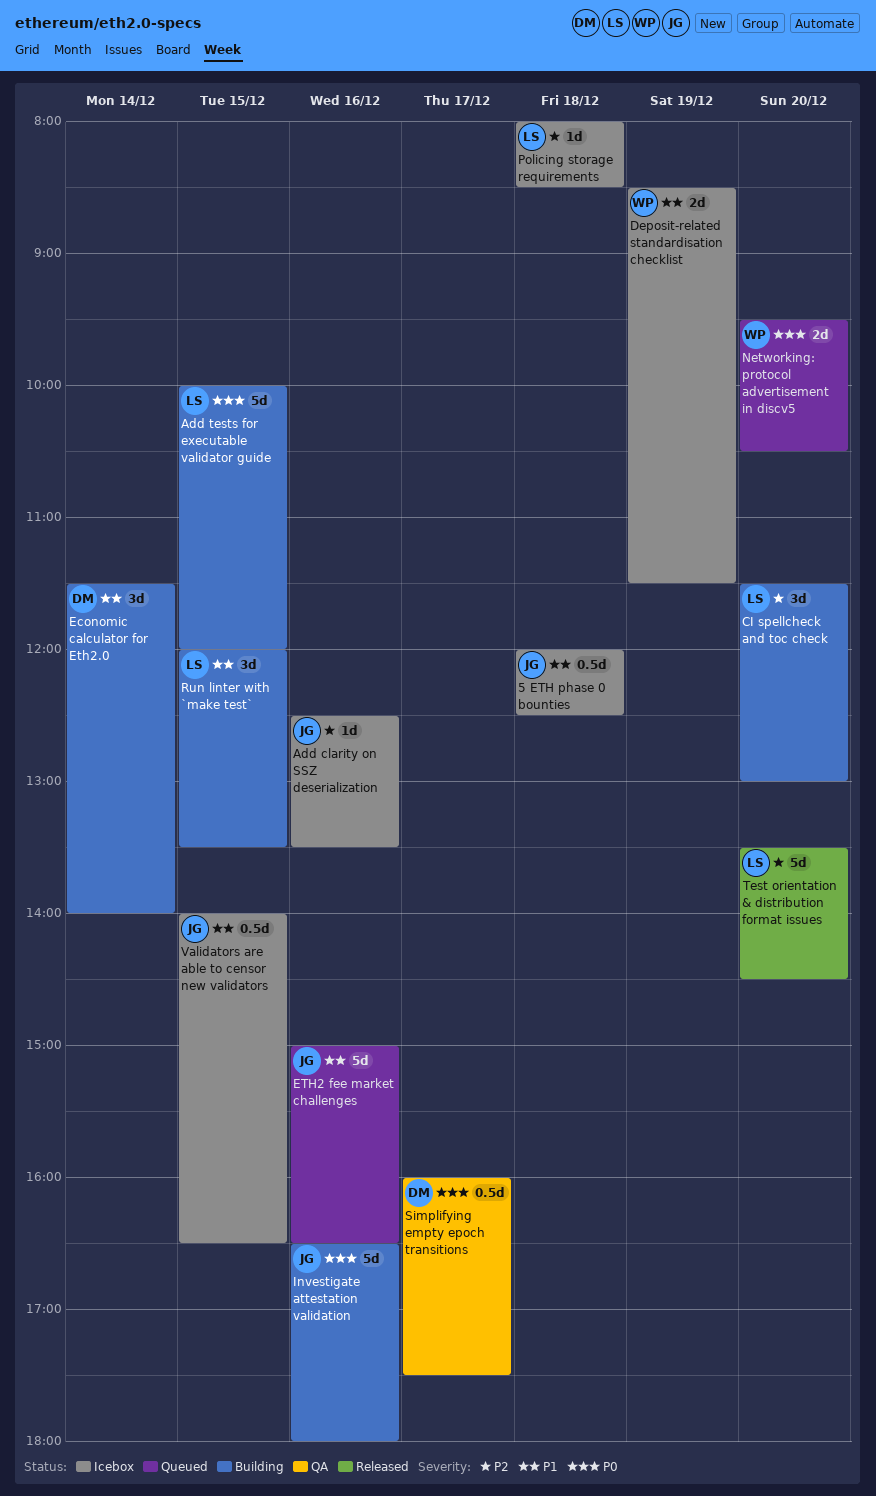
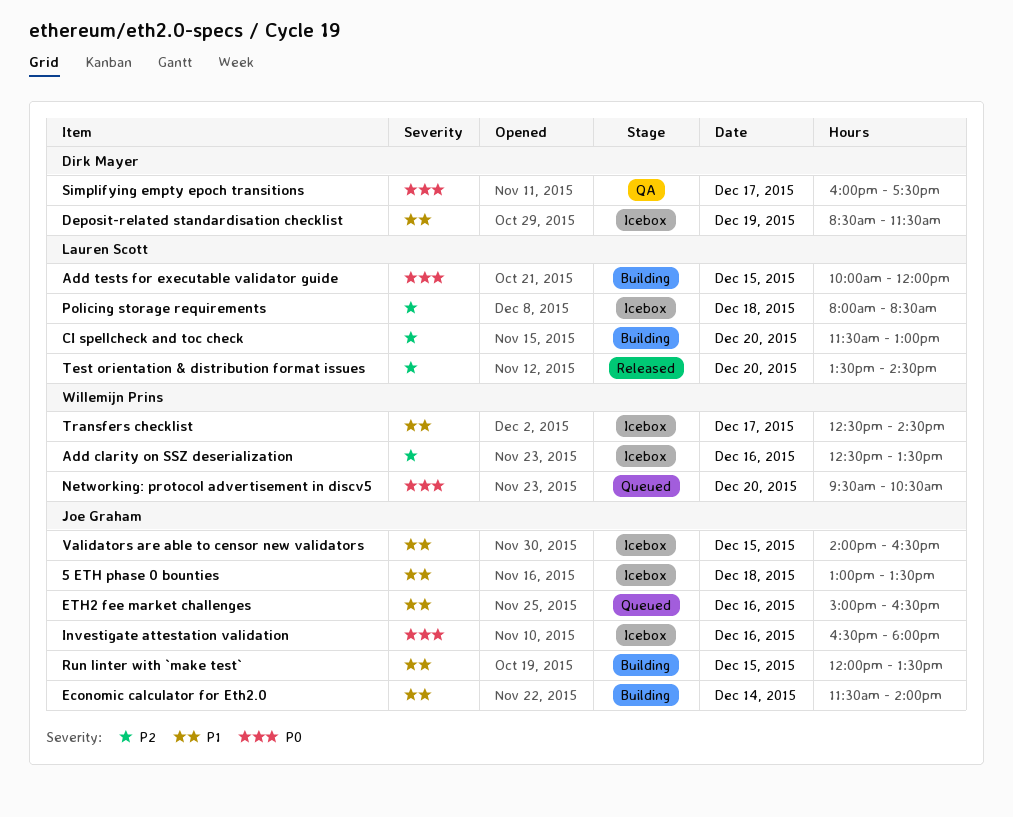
5 ETH phase 0 bounties, begins: 12:00 -> 13:00
5 ETH phase 0 bounties, ends: 12:30 -> 13:30
Add clarity on SSZ deserialization, owner: Joe Graham -> Willemijn Prins
Deposit-related standardisation checklist, owner: Willemijn Prins -> Dirk Mayer
Economic calculator for Eth2.0, owner: Dirk Mayer -> Joe Graham
Investigate attestation validation, status: Building -> Icebox
Run linter with `make test`, owner: Lauren Scott -> Joe Graham
Transfers checklist: none -> present

